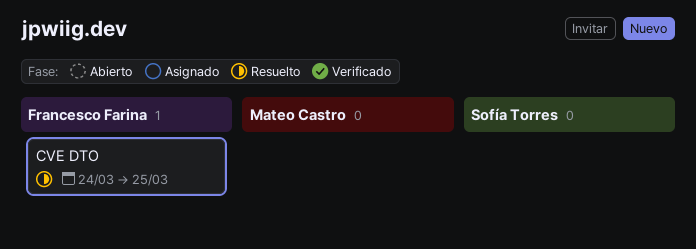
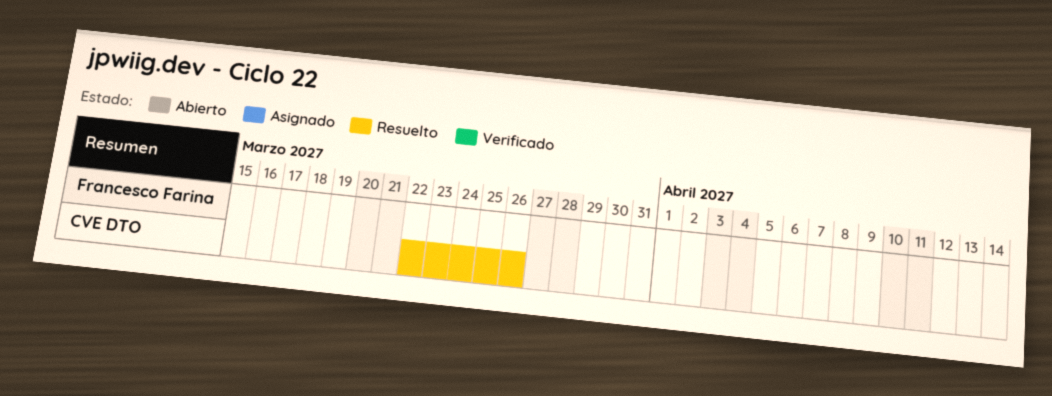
CVE DTO, start: Mar 24 -> Mar 22
CVE DTO, due: Mar 25 -> Mar 26

